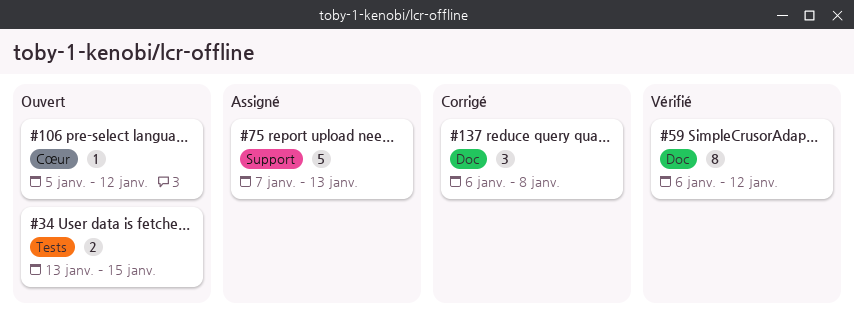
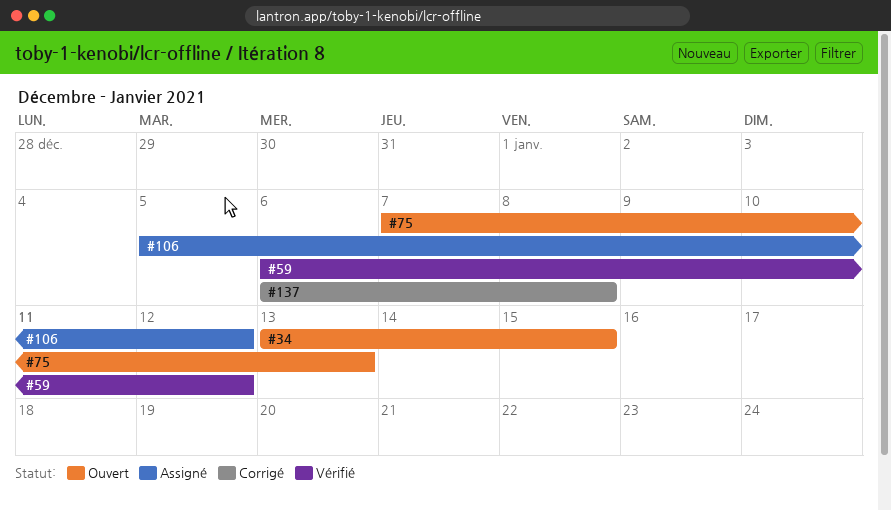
#75, status: Assigné -> Ouvert
#106, status: Ouvert -> Assigné

